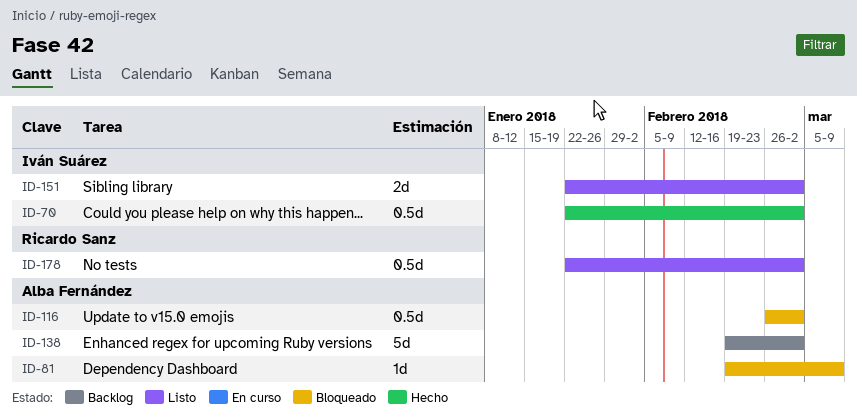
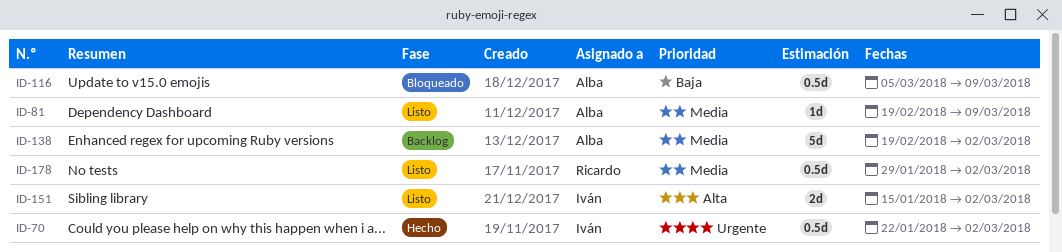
ID-81, status: Bloqueado -> Listo
ID-116, start: Feb 26 -> Mar 5
ID-116, due: Mar 2 -> Mar 9
ID-151, start: Jan 22 -> Jan 15
ID-178, start: Jan 22 -> Jan 29

